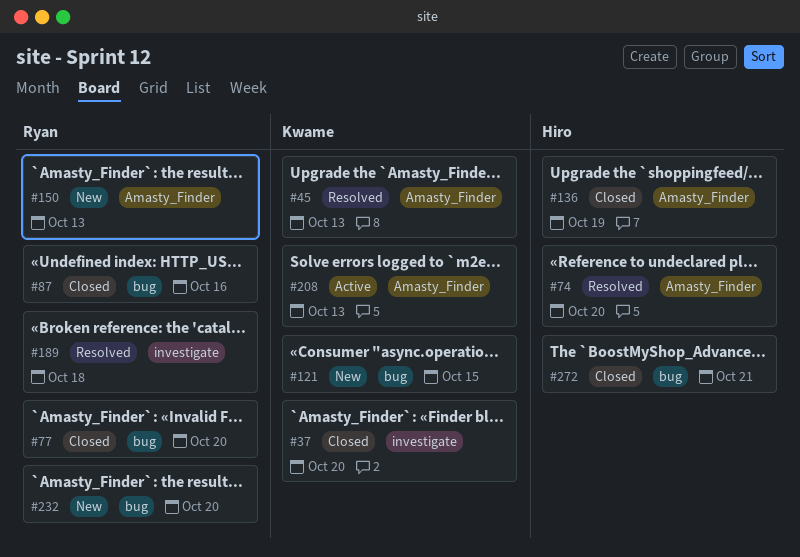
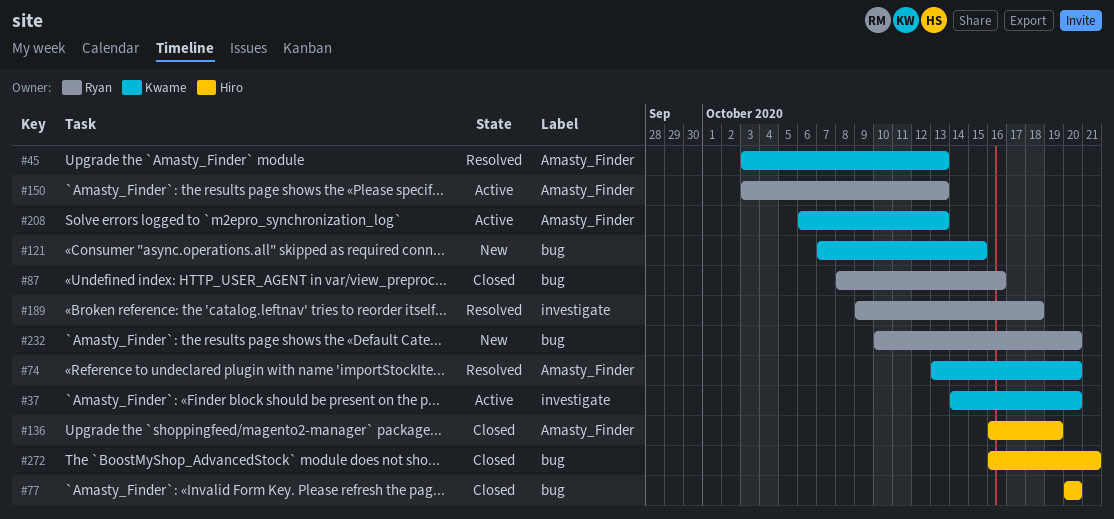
#37, status: Closed -> Active
#74, owner: Hiro -> Kwame
#77, owner: Ryan -> Hiro
#150, status: New -> Active

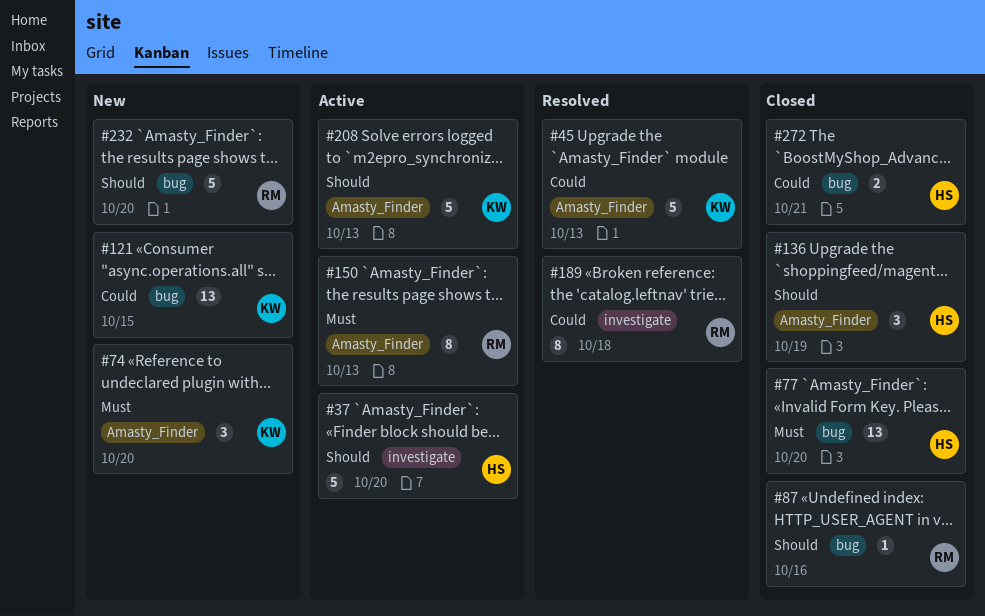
#37, owner: Kwame -> Hiro
#74, status: Resolved -> New

